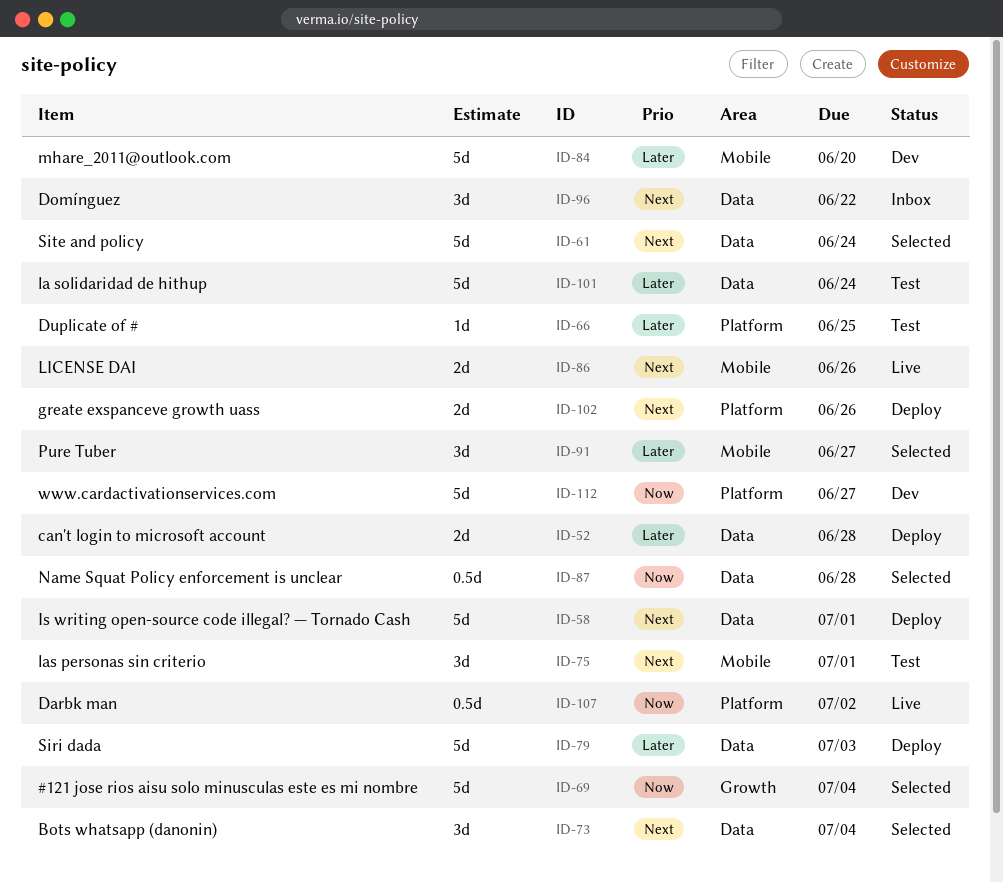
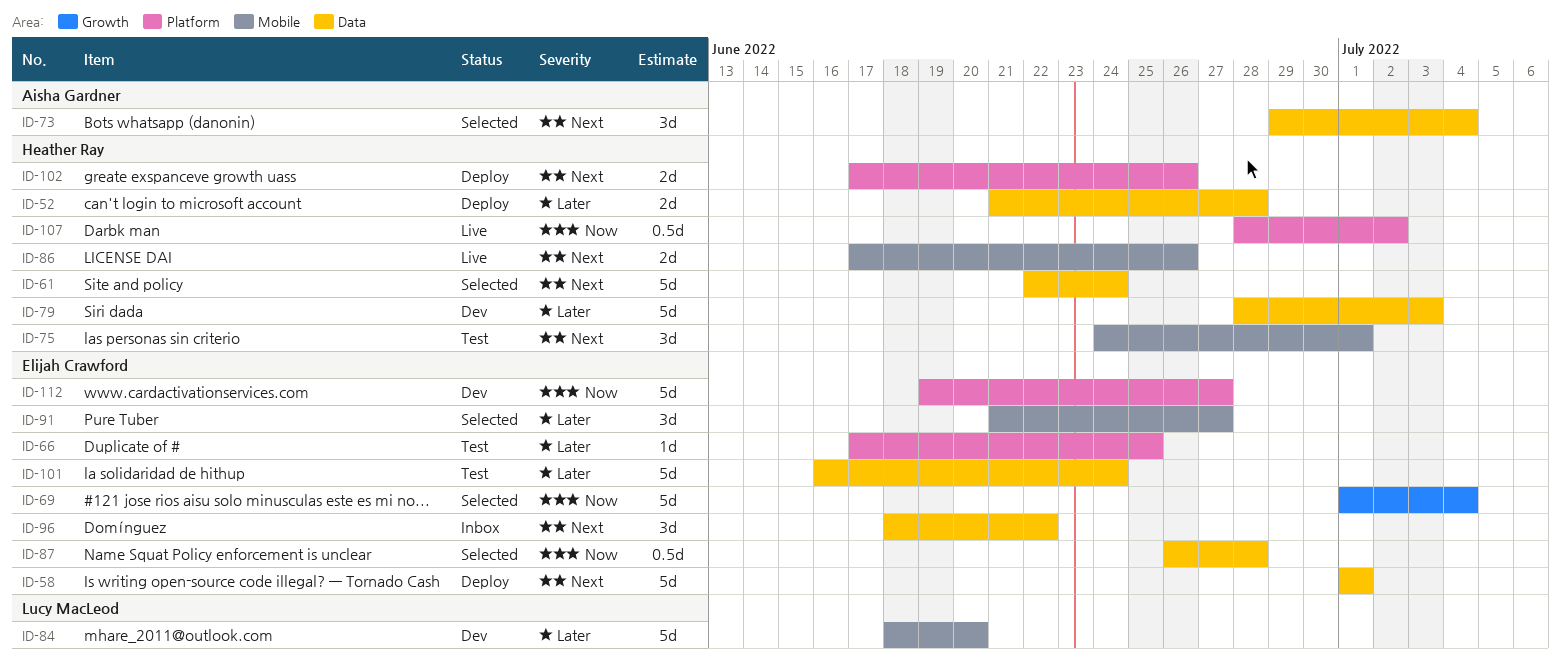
ID-79, status: Deploy -> Dev

